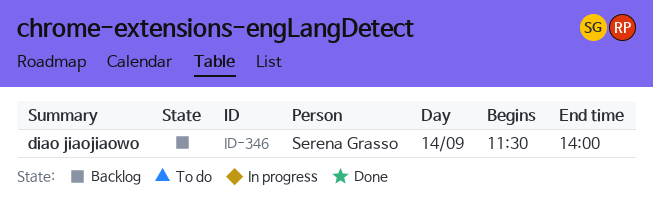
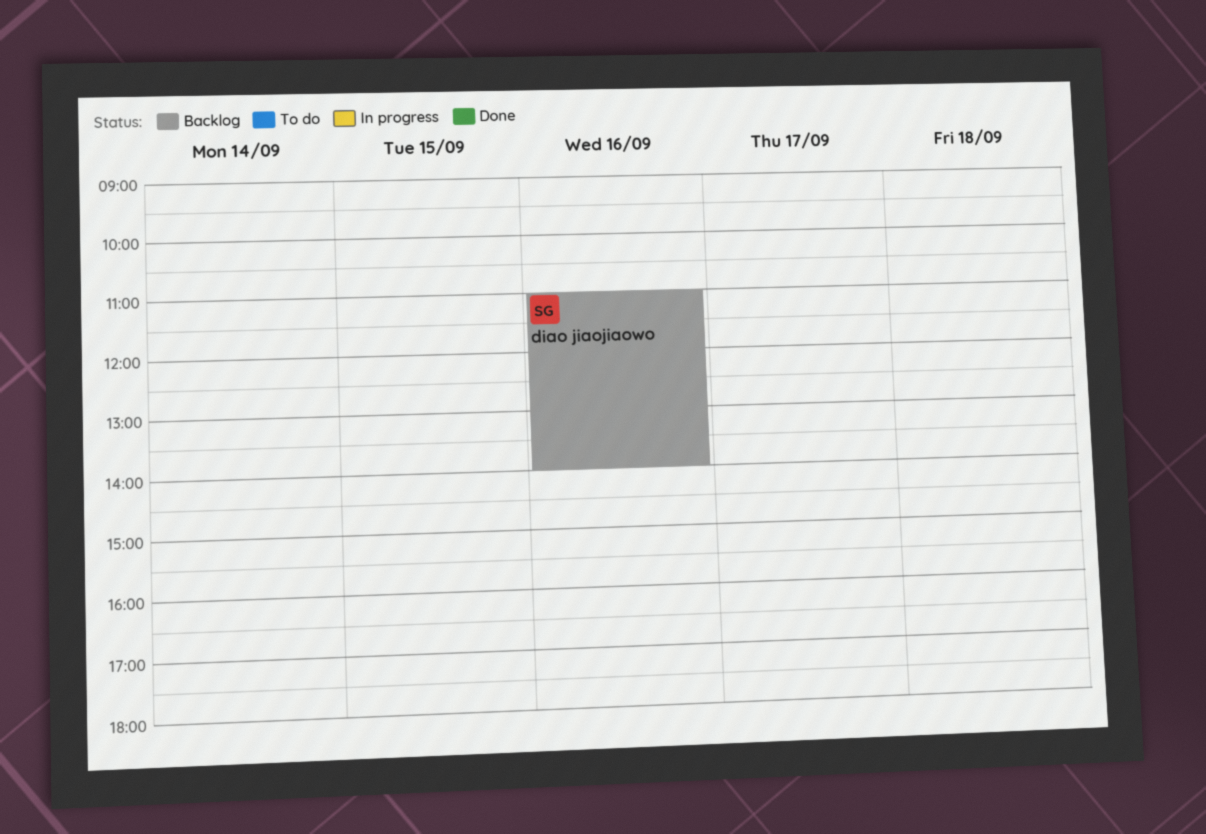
diao jiaojiaowo, day: Sep 14 -> Sep 16
diao jiaojiaowo, begins: 11:30 -> 11:00

